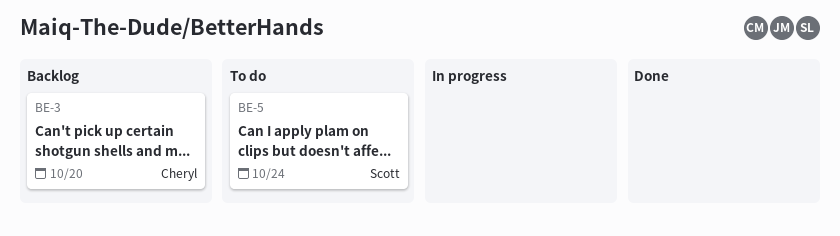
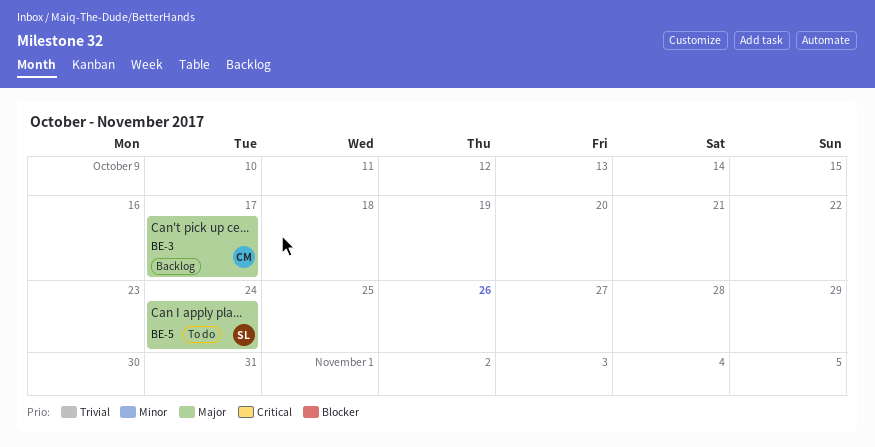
BE-3, due: Oct 20 -> Oct 17

